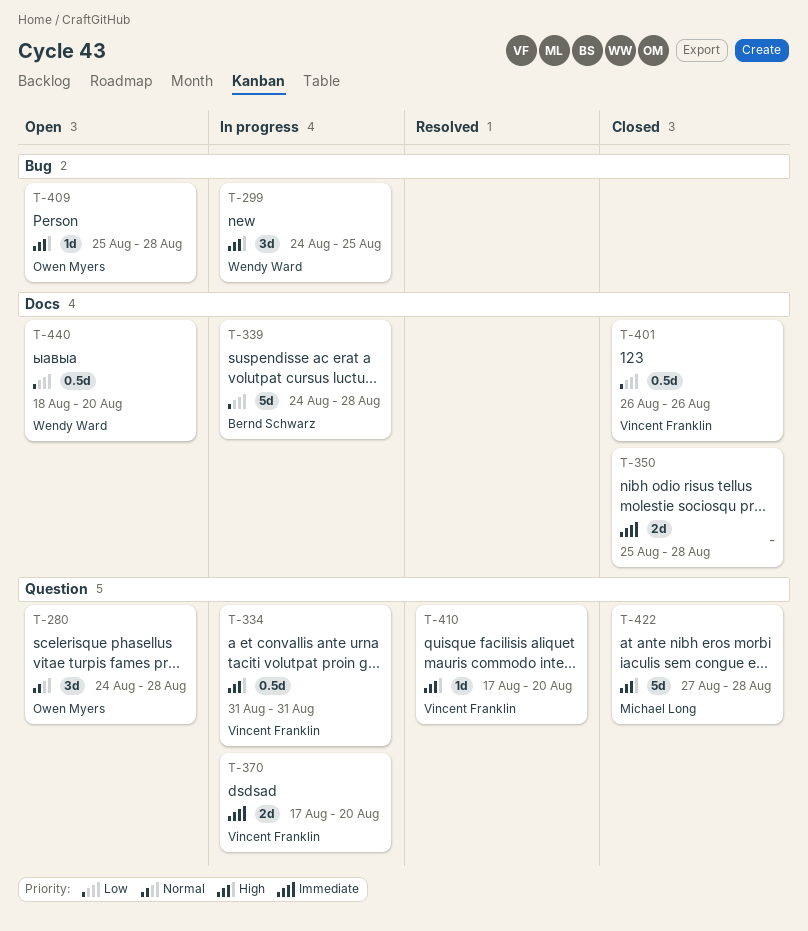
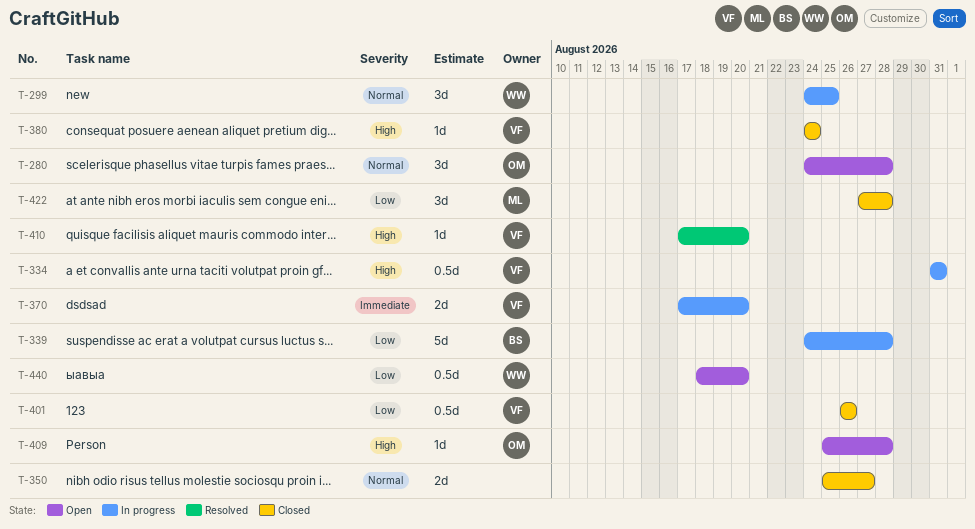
T-299, priority: High -> Normal
T-350, priority: Immediate -> Normal
T-350, due: Aug 28 -> Aug 27
T-380: none -> present
T-422, priority: High -> Low
T-422, estimate: 5d -> 3d

